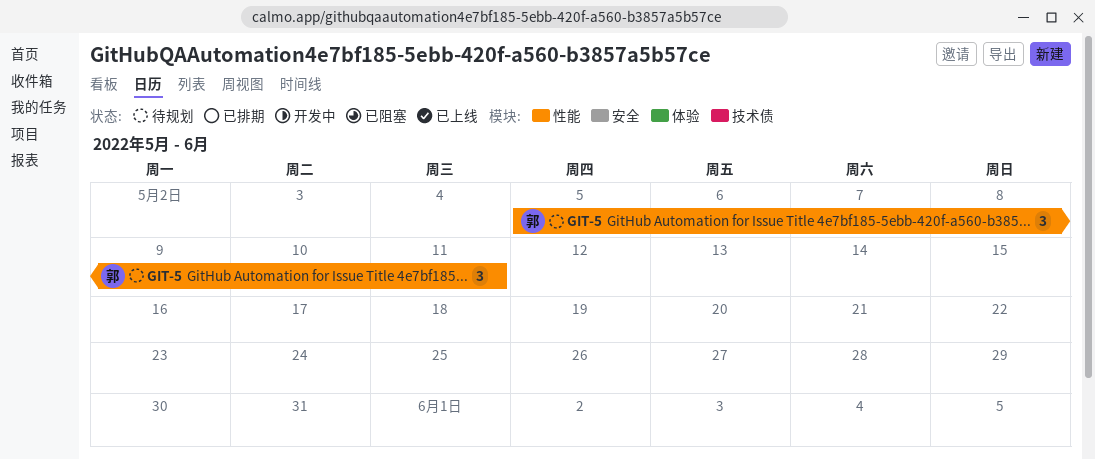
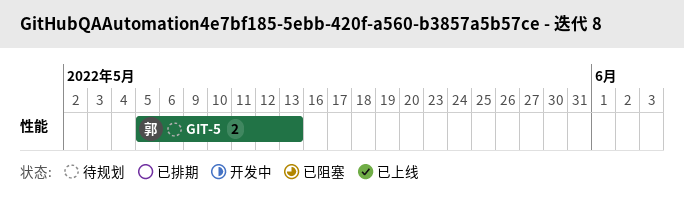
GIT-5, estimate: 3 -> 2
GIT-5, due: May 11 -> May 13

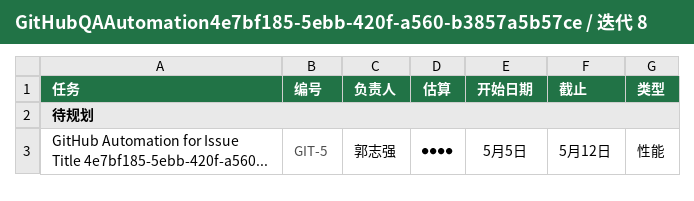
GIT-5, estimate: 2 -> 4
GIT-5, due: May 13 -> May 12

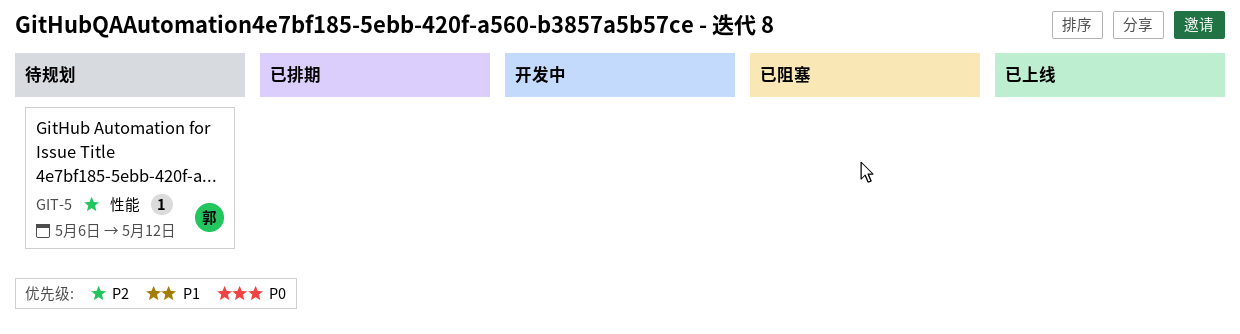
GIT-5, estimate: 4 -> 1
GIT-5, start: May 5 -> May 6

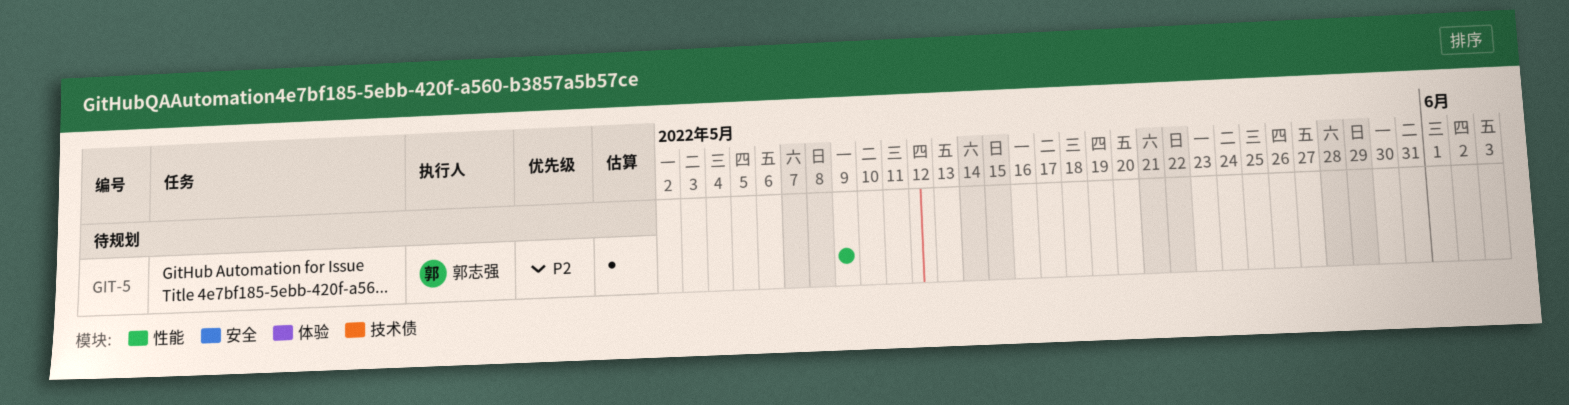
GIT-5, start: May 6 -> May 9
GIT-5, due: May 12 -> May 9

